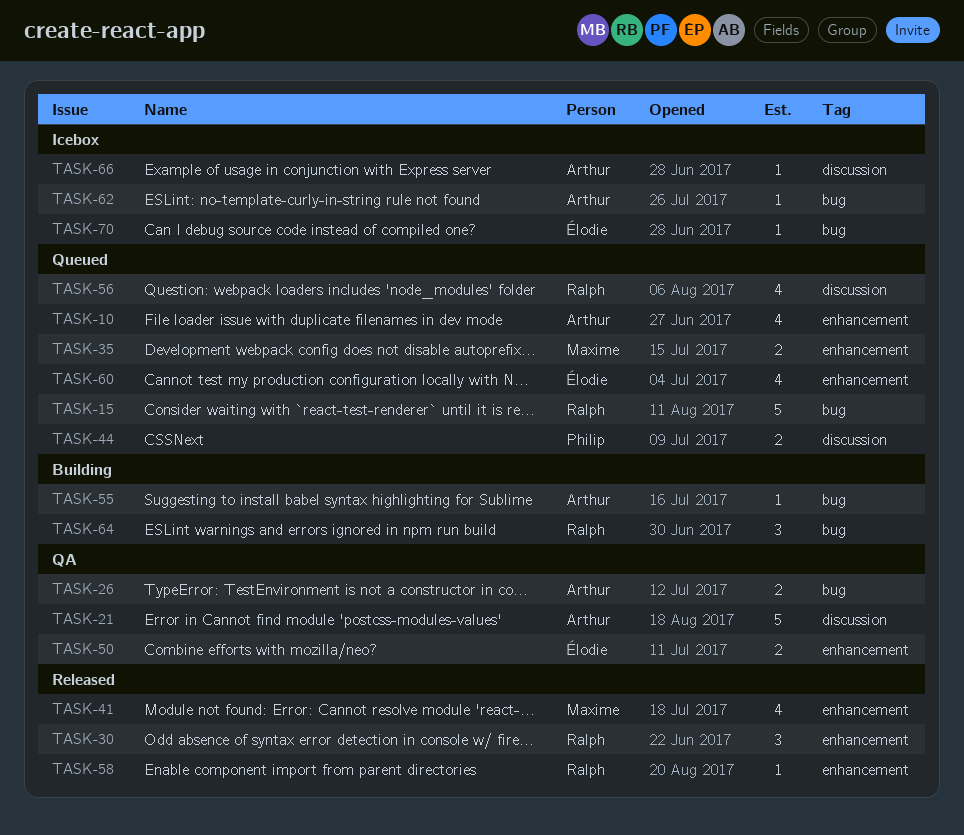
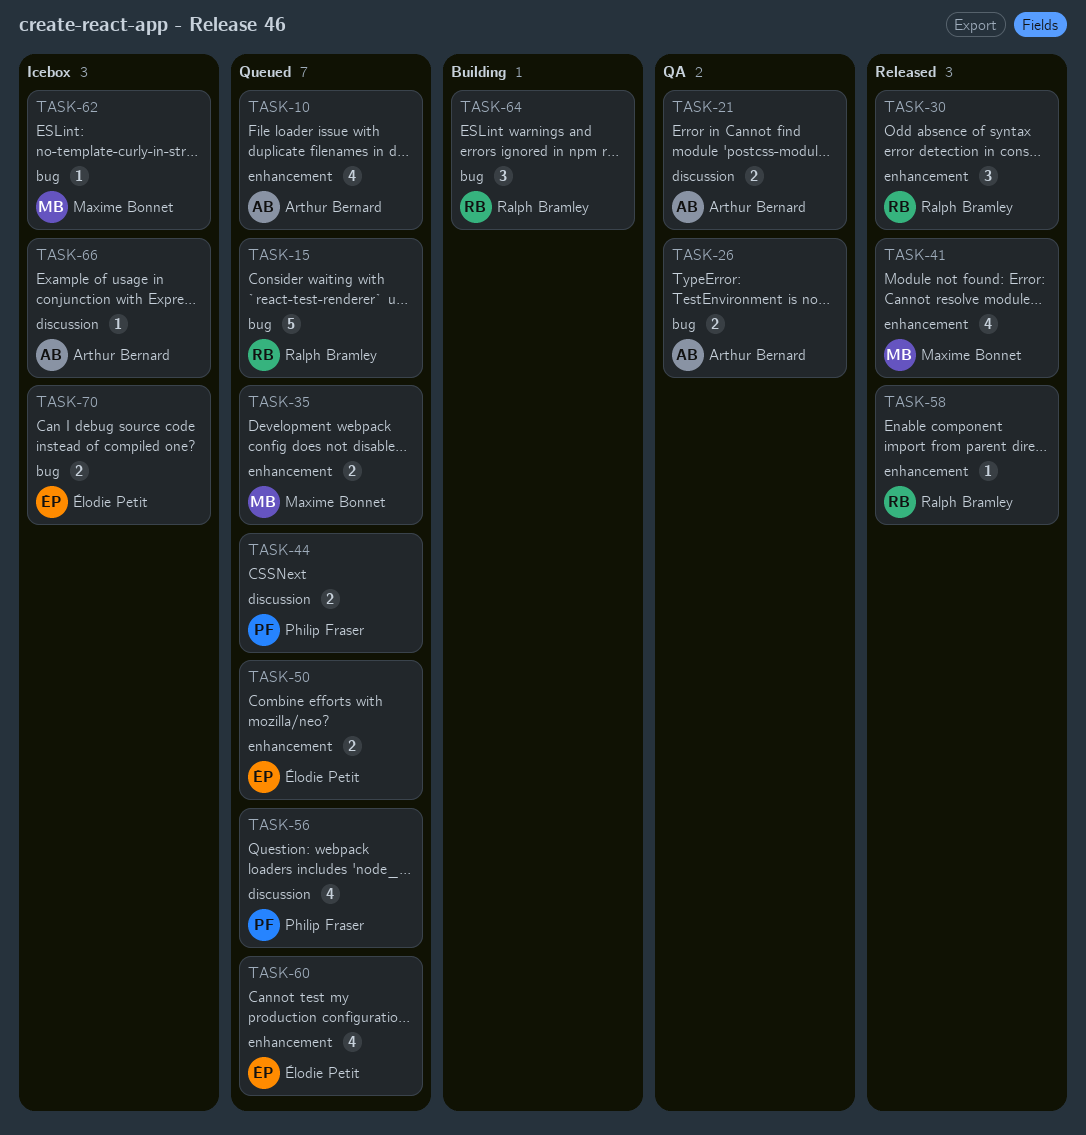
TASK-21, estimate: 5 -> 2
TASK-50, status: QA -> Queued
TASK-55: present -> none
TASK-56, owner: Ralph Bramley -> Philip Fraser
TASK-62, owner: Arthur Bernard -> Maxime Bonnet
TASK-70, estimate: 1 -> 2

